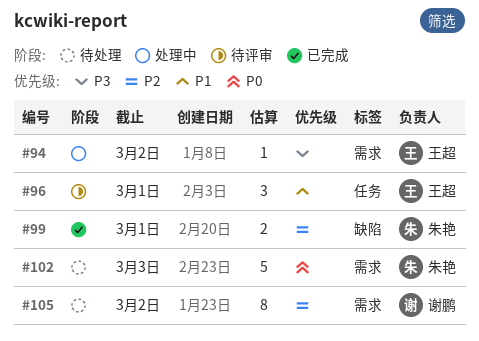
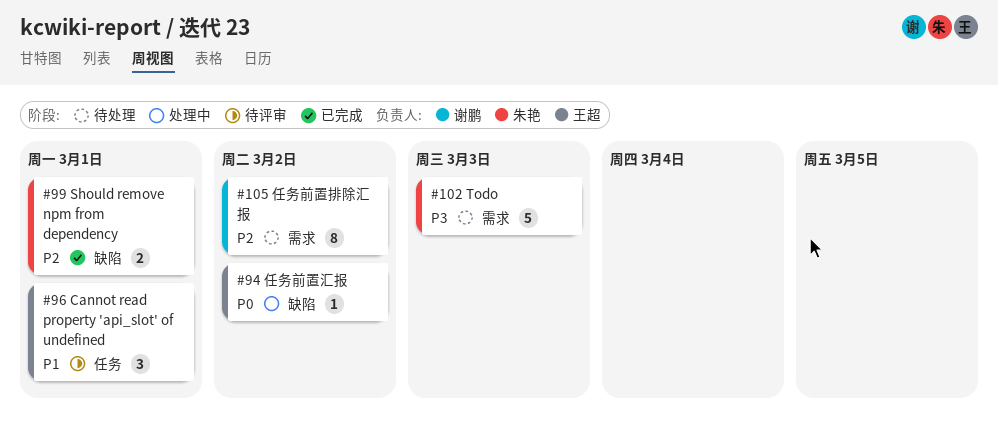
#94, priority: P3 -> P0
#94, label: 需求 -> 缺陷
#102, priority: P0 -> P3

